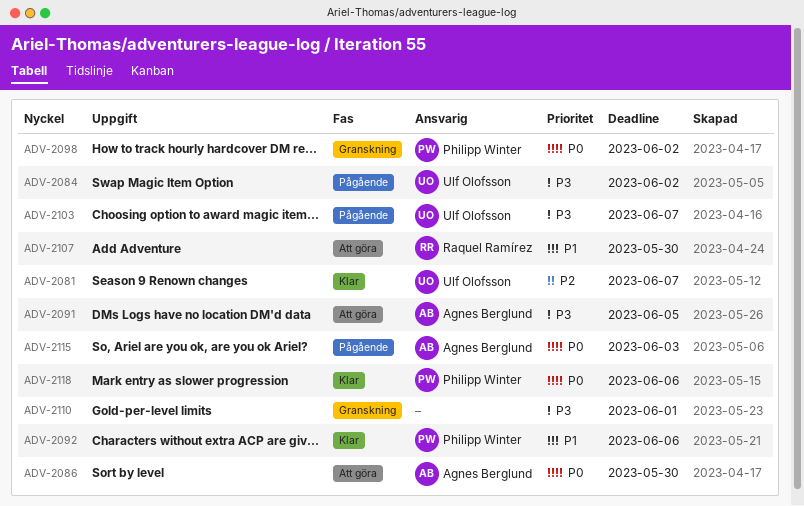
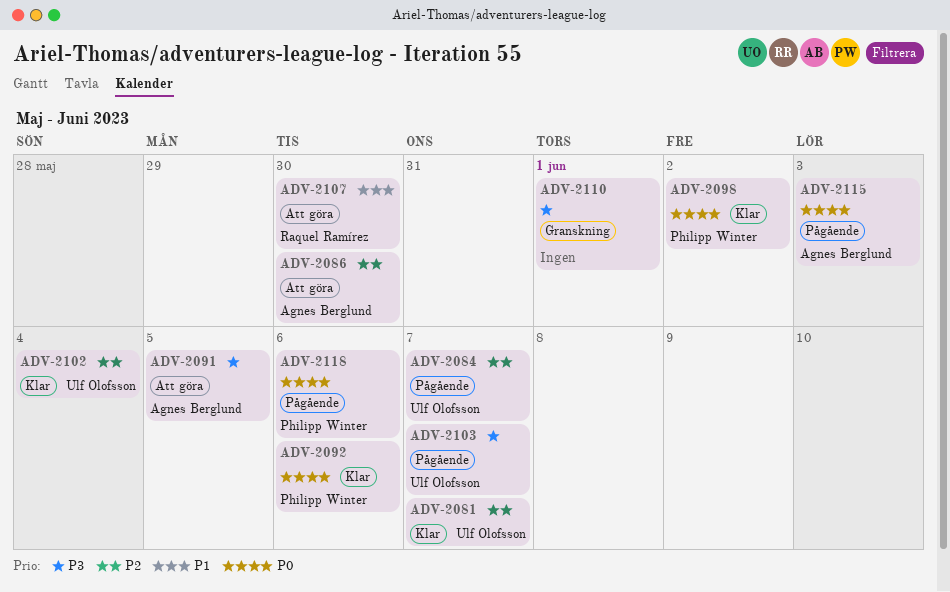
ADV-2084, priority: P3 -> P2
ADV-2084, due: Jun 2 -> Jun 7
ADV-2086, priority: P0 -> P2
ADV-2092, priority: P1 -> P0
ADV-2098, status: Granskning -> Klar
ADV-2102: none -> present
ADV-2118, status: Klar -> Pågående

